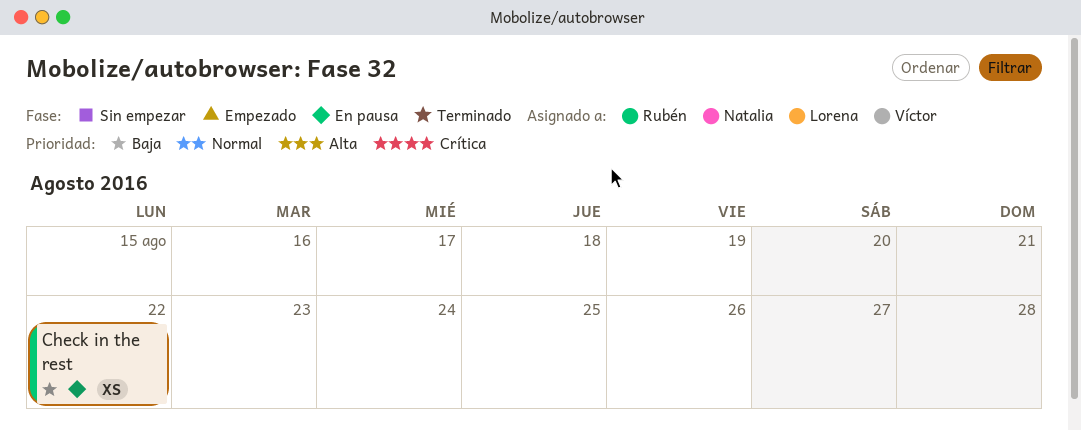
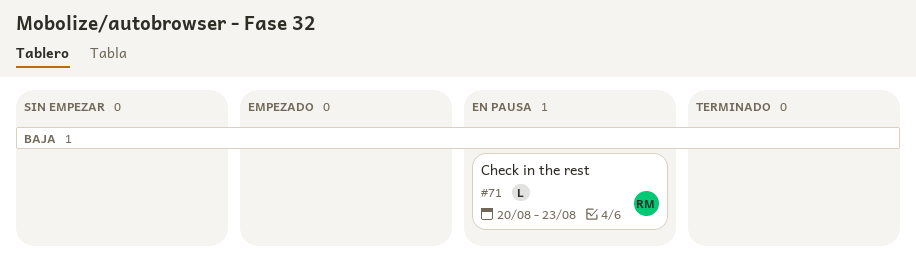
Check in the rest, estimate: XS -> L
Check in the rest, due: Aug 22 -> Aug 23

